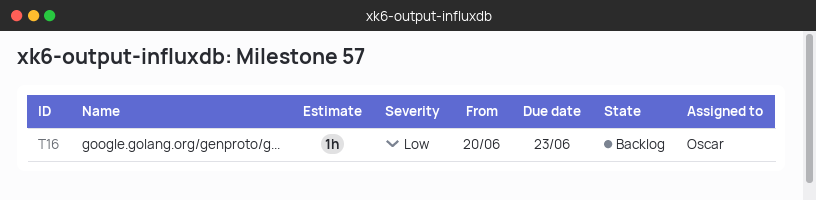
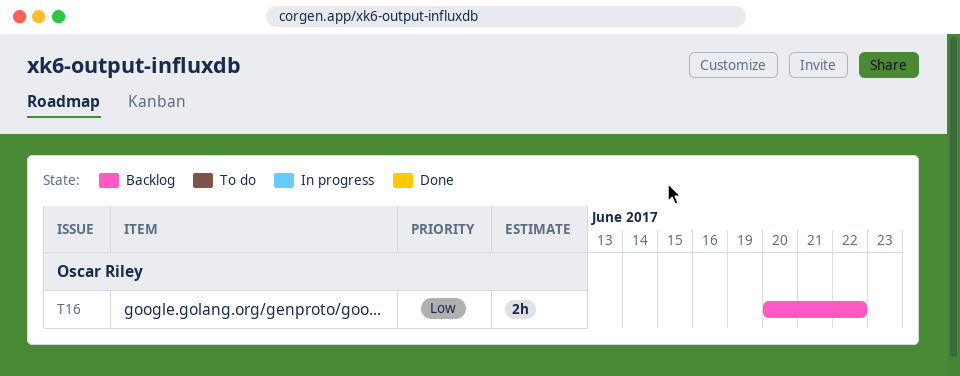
T16, estimate: 1h -> 2h
T16, due: Jun 23 -> Jun 22

